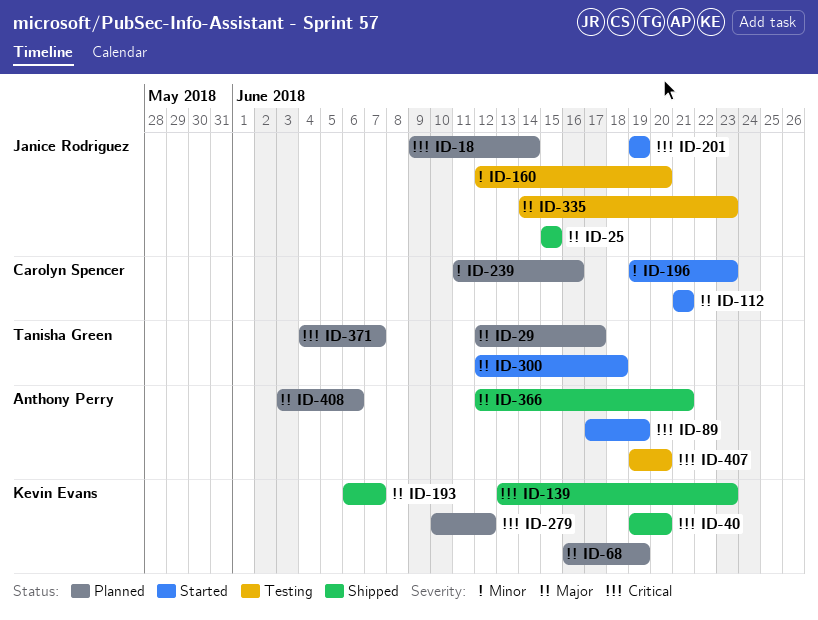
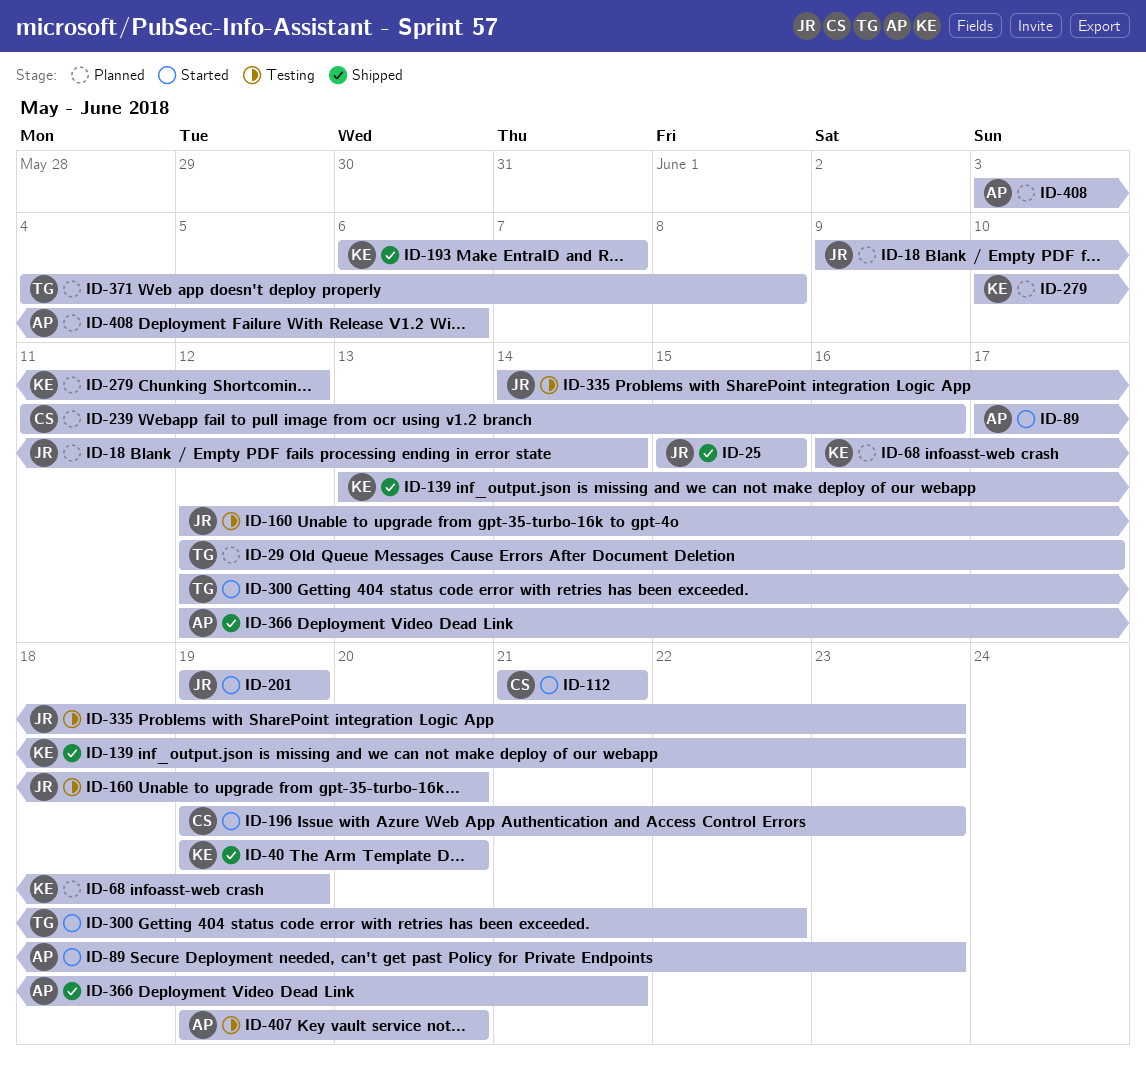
ID-89, due: Jun 19 -> Jun 23
ID-300, due: Jun 18 -> Jun 22
ID-371, due: Jun 7 -> Jun 8

